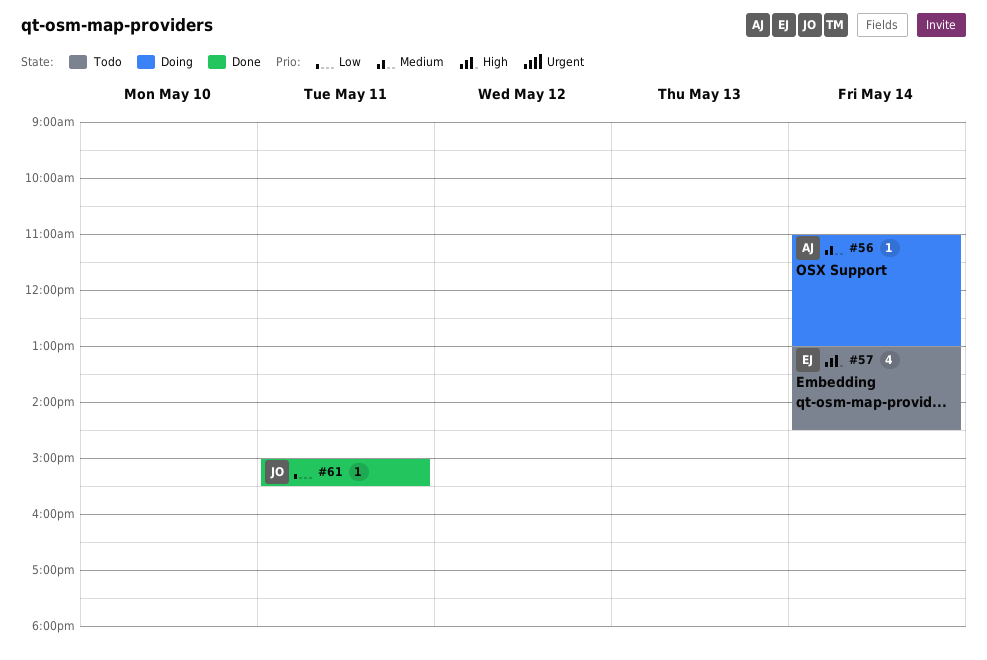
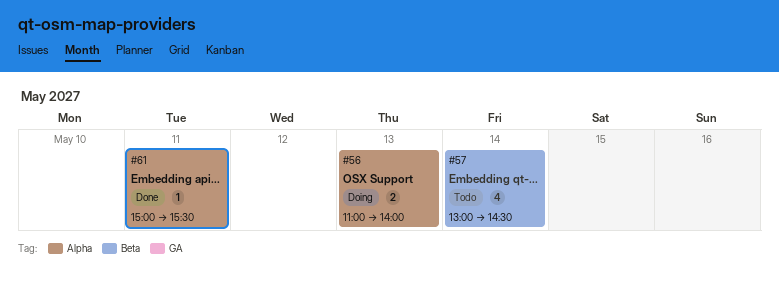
#56, estimate: 1 -> 2
#56, day: May 14 -> May 13
#56, ends: 13:00 -> 14:00

